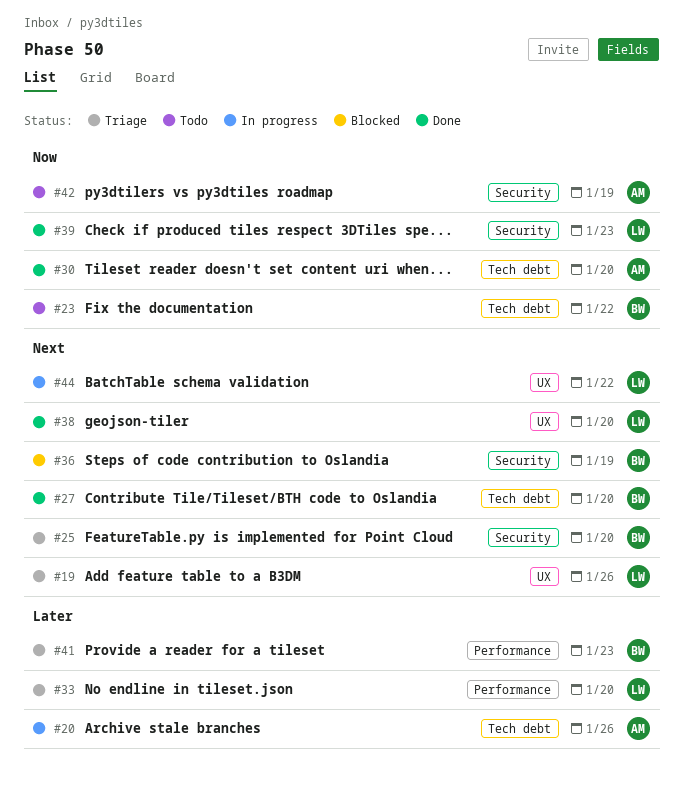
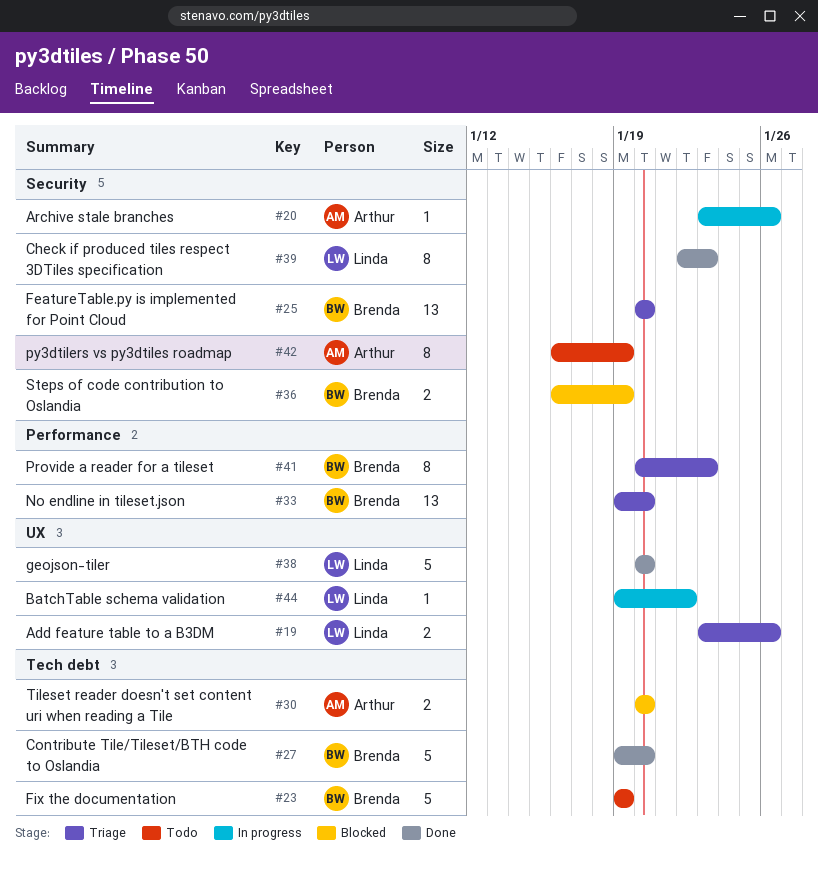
#20, label: Tech debt -> Security
#23, due: Jan 22 -> Jan 19
#30, status: Done -> Blocked
#33, owner: Linda -> Brenda

